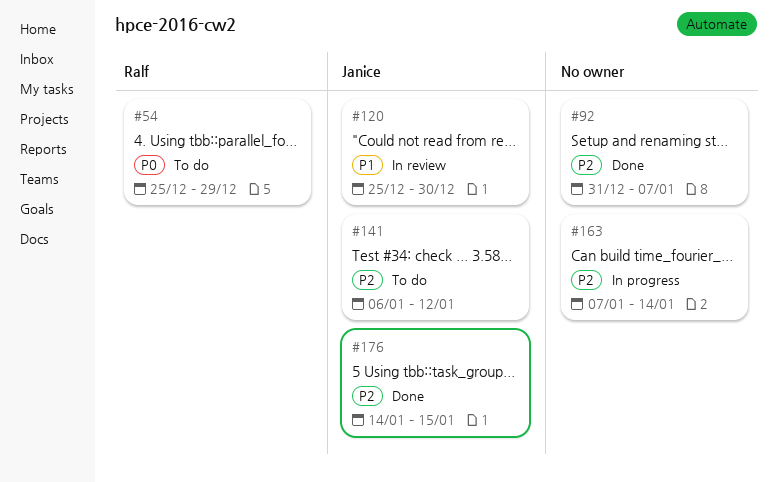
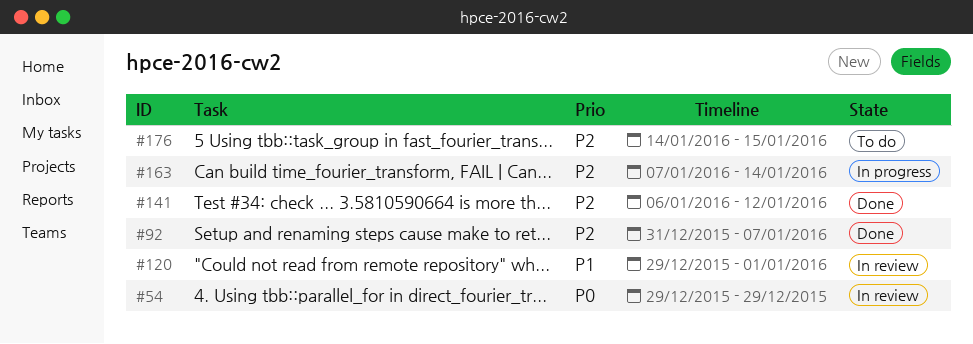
#54, status: To do -> In review
#54, start: Dec 25 -> Dec 29
#120, start: Dec 25 -> Dec 29
#120, due: Dec 30 -> Jan 1
#141, status: To do -> Done
#176, status: Done -> To do

